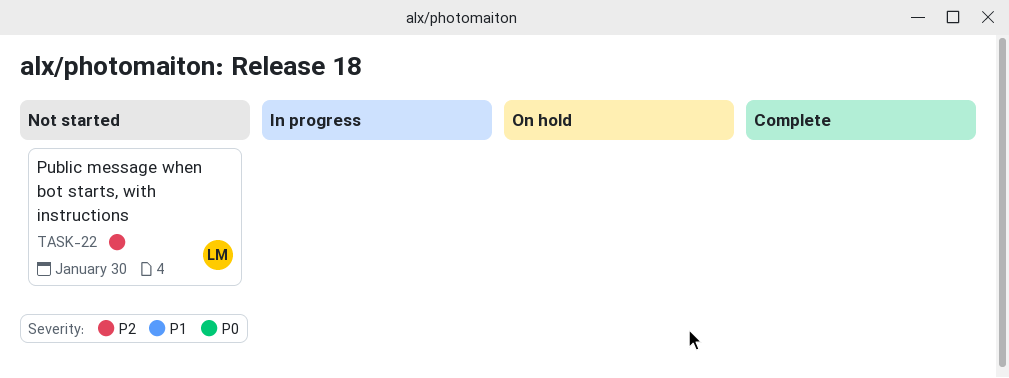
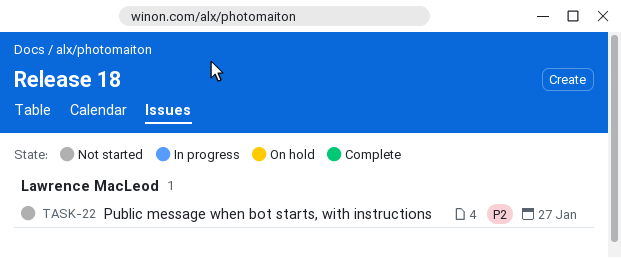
TASK-22, due: Jan 30 -> Jan 27

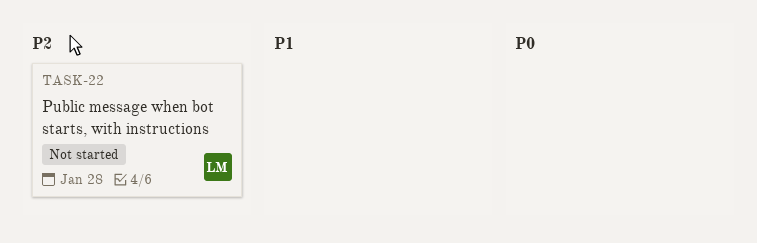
TASK-22, due: Jan 27 -> Jan 28

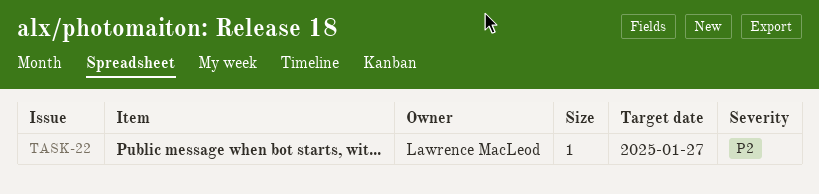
TASK-22, due: Jan 28 -> Jan 27

